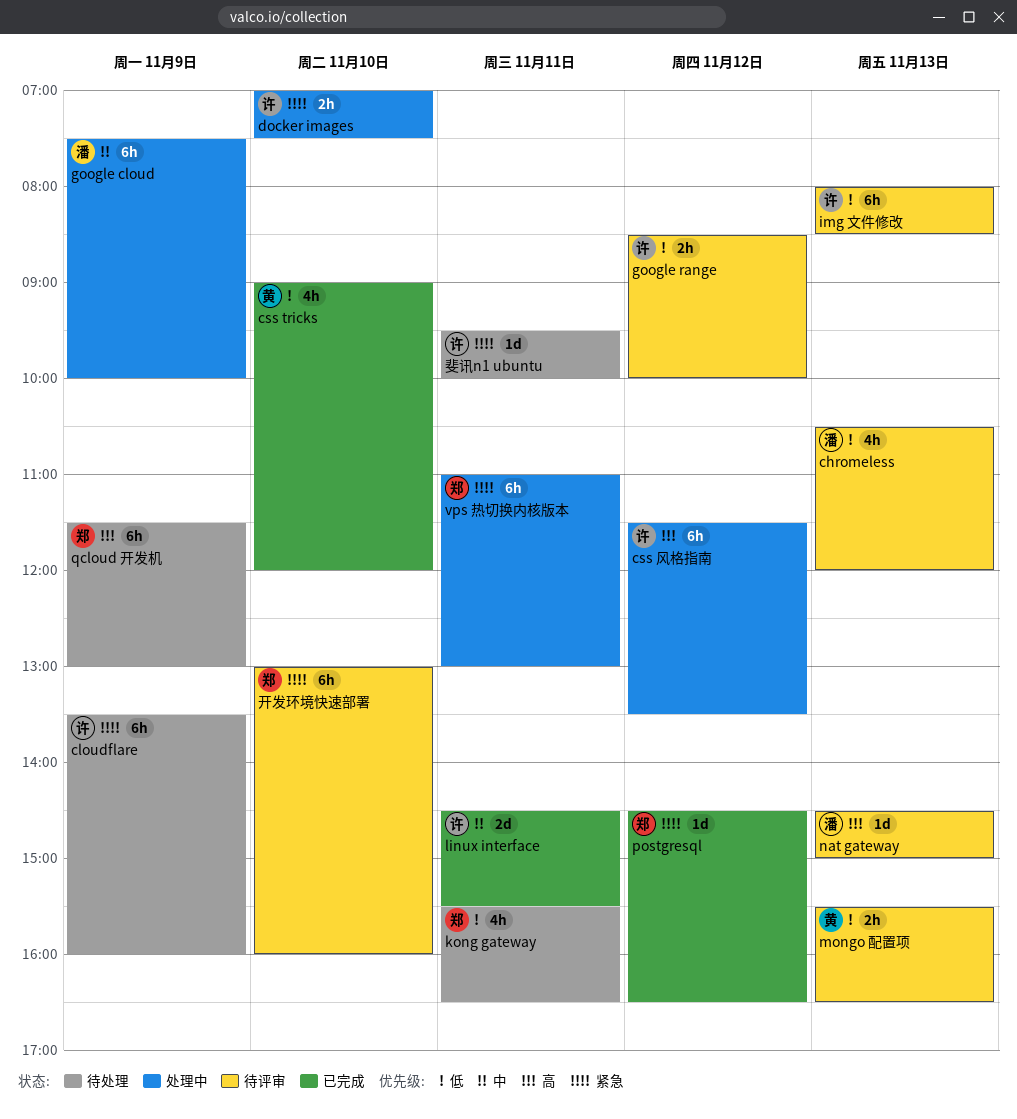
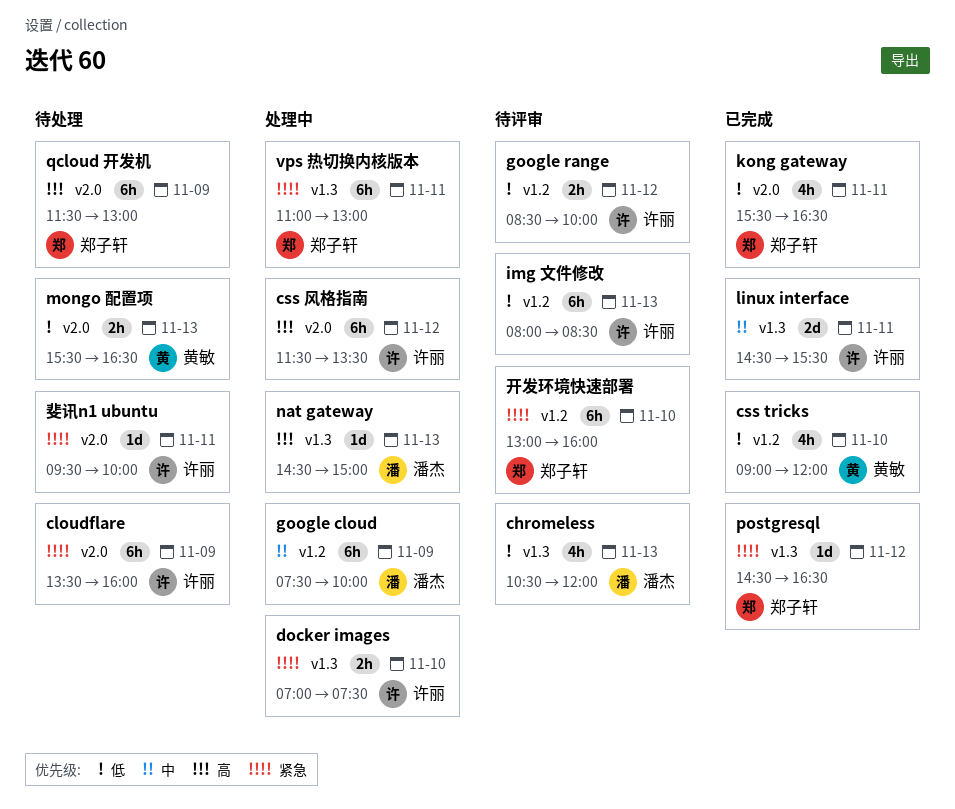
kong gateway, status: 待处理 -> 已完成
mongo 配置项, status: 待评审 -> 待处理
nat gateway, status: 待评审 -> 处理中

